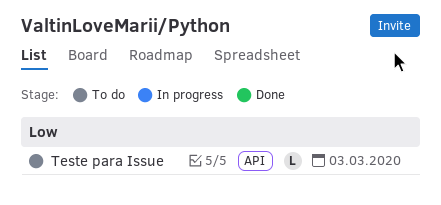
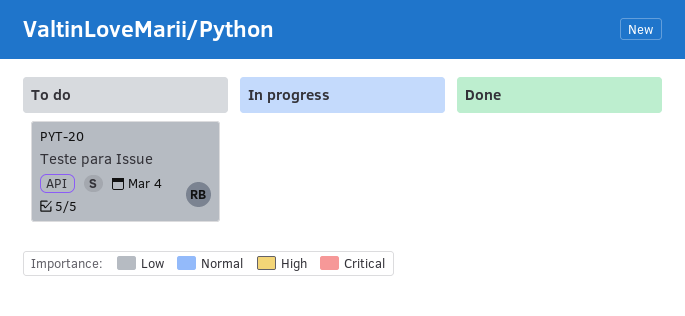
Teste para Issue, estimate: L -> S
Teste para Issue, due: Mar 3 -> Mar 4

